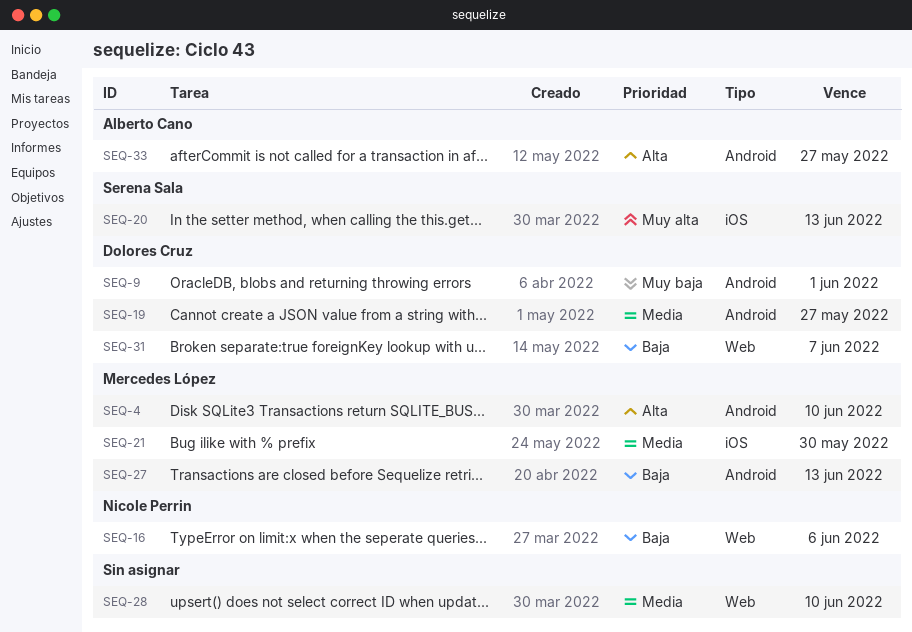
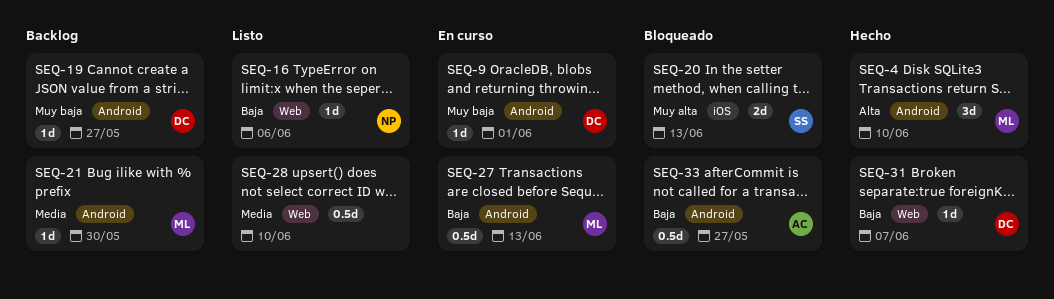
SEQ-19, priority: Media -> Muy baja
SEQ-21, label: iOS -> Android
SEQ-33, priority: Alta -> Baja

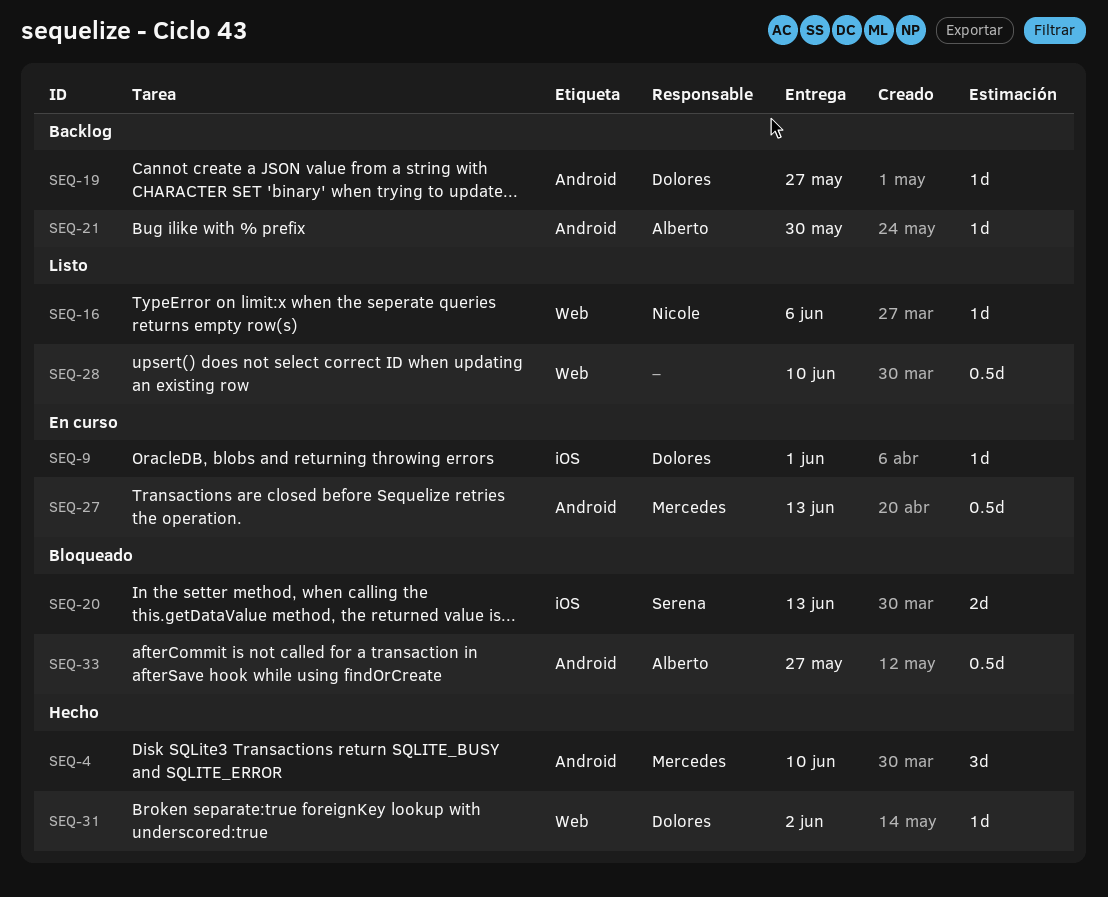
SEQ-9, label: Android -> iOS
SEQ-21, owner: Mercedes -> Alberto
SEQ-31, due: Jun 7 -> Jun 2

